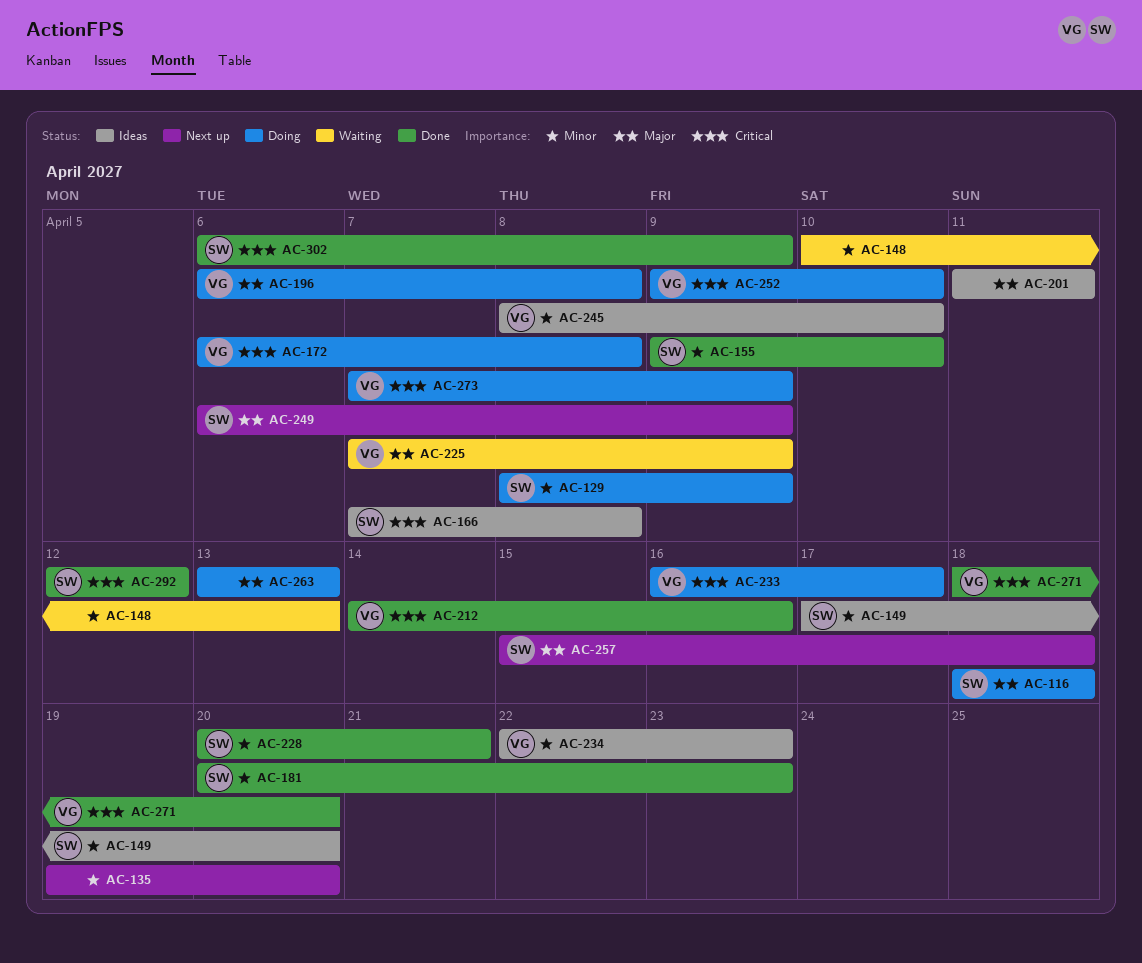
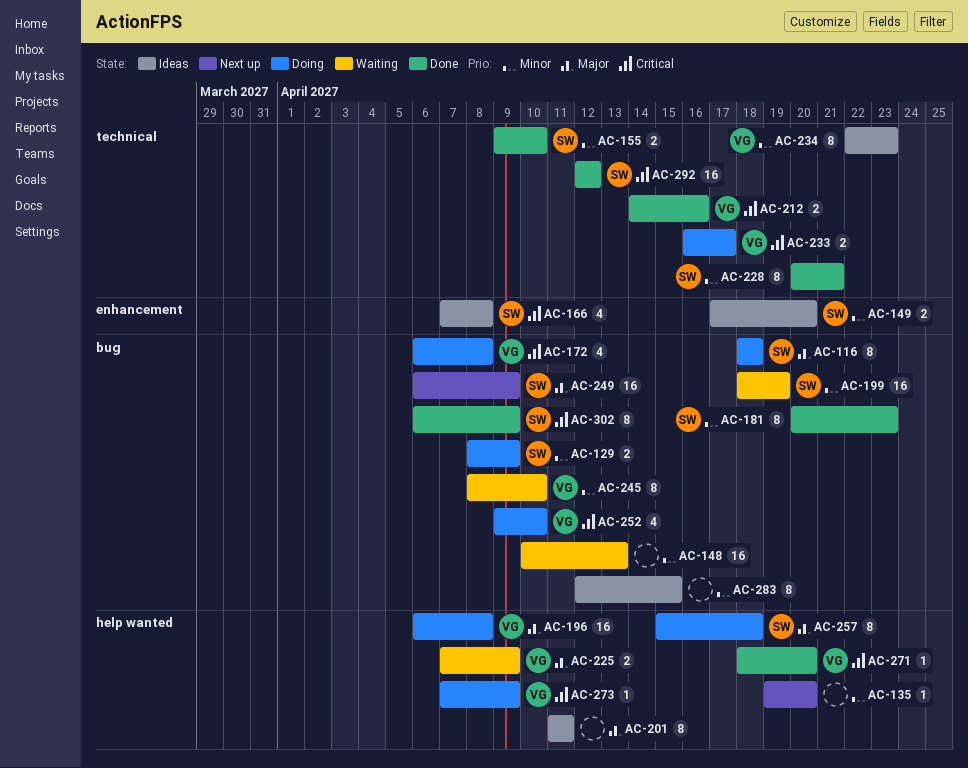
AC-199: none -> present
AC-245, status: Ideas -> Waiting
AC-257, status: Next up -> Doing
AC-263: present -> none
AC-283: none -> present

